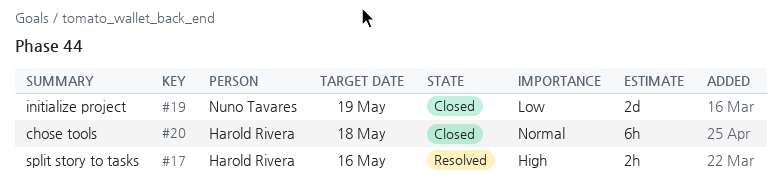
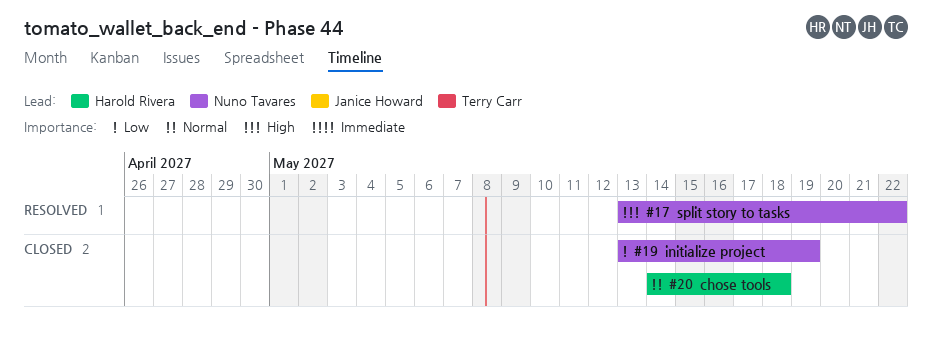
#17, owner: Harold Rivera -> Nuno Tavares
#17, due: May 16 -> May 22

